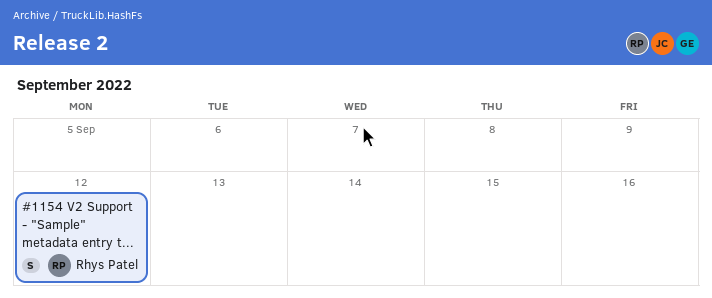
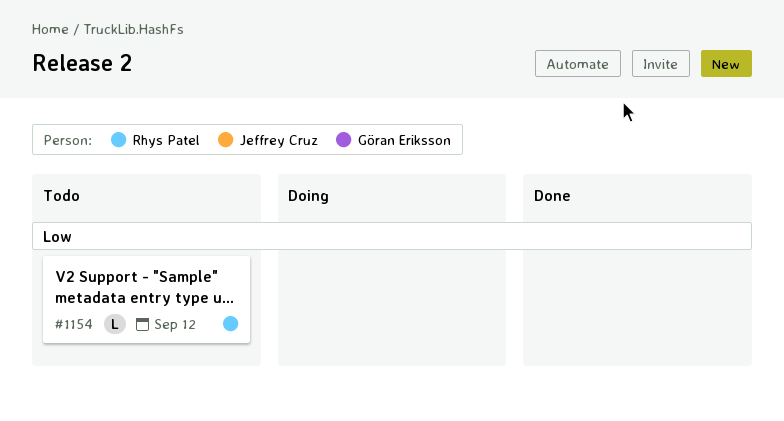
#1154, estimate: S -> L

